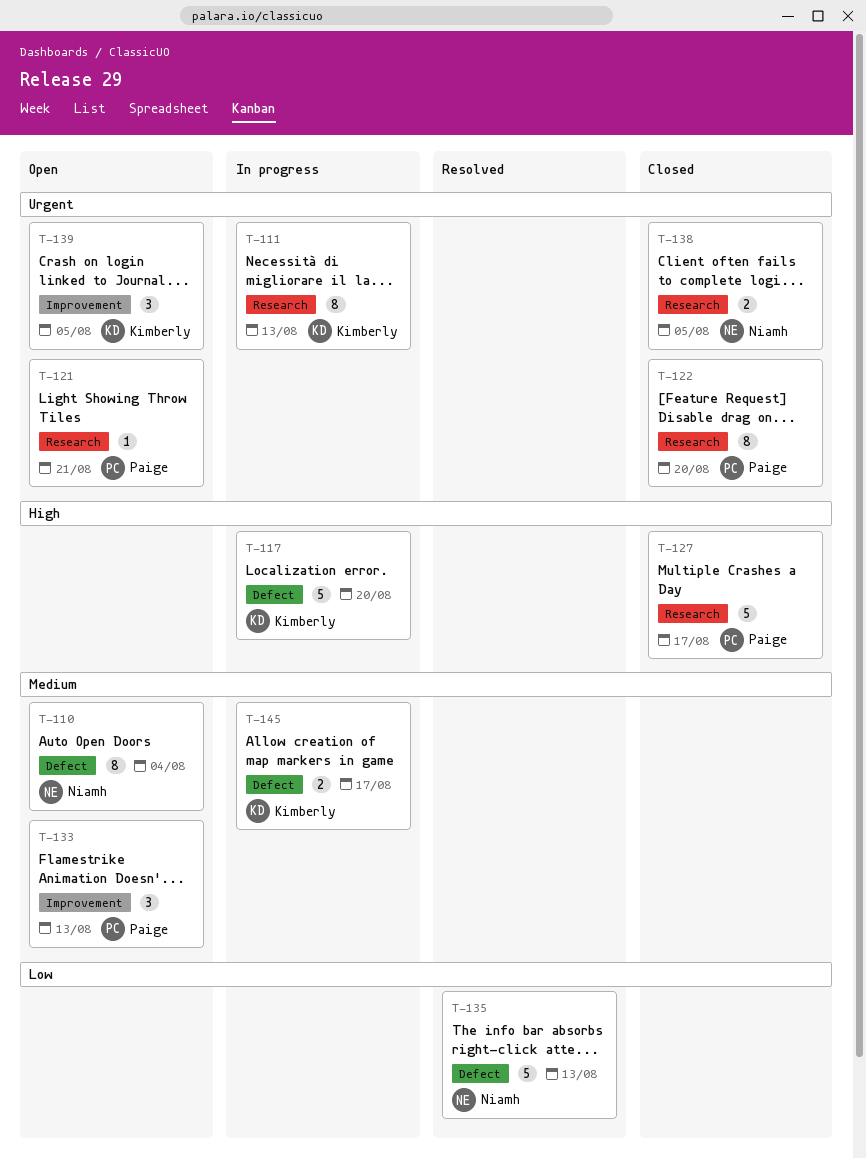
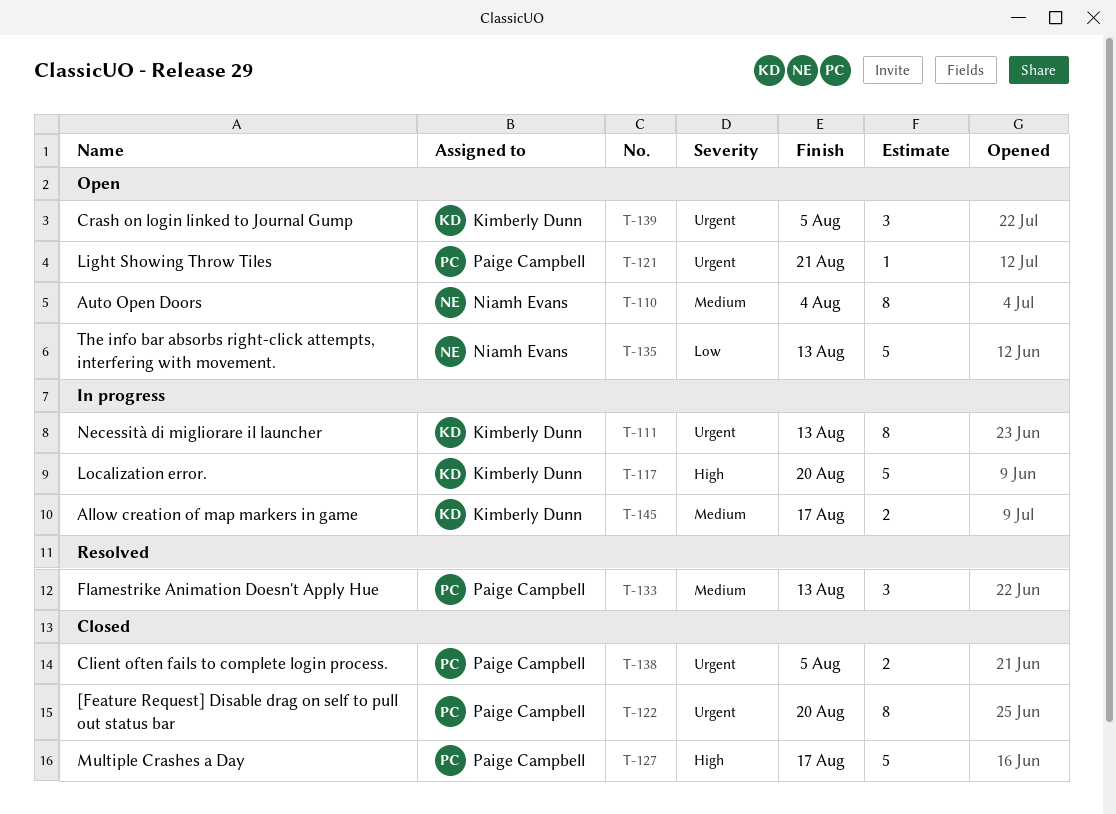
T-133, status: Open -> Resolved
T-135, status: Resolved -> Open
T-138, owner: Niamh Evans -> Paige Campbell

